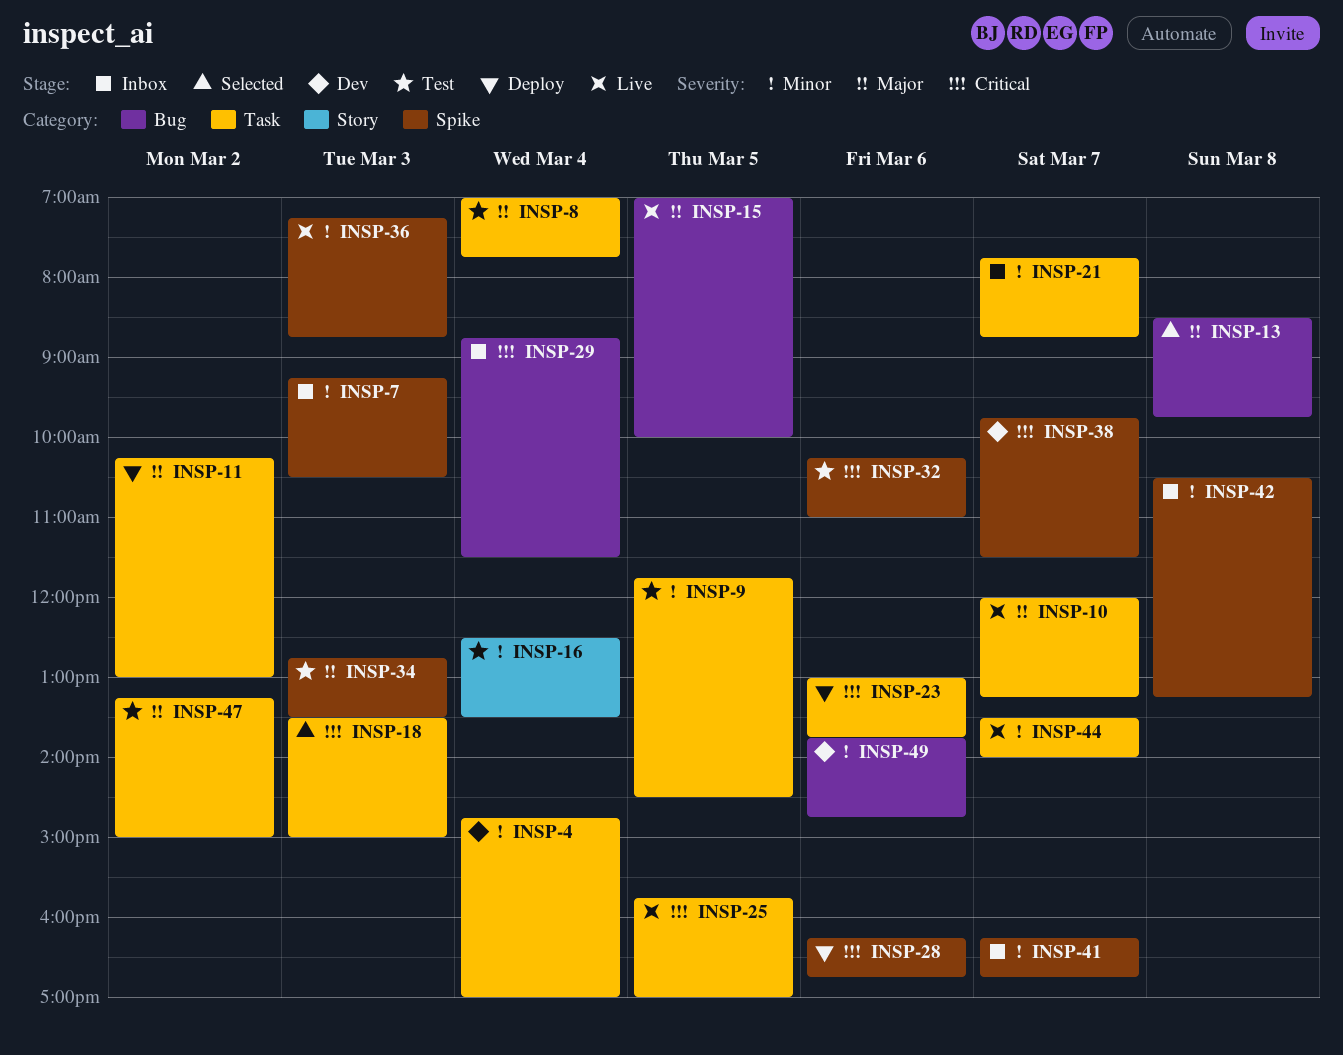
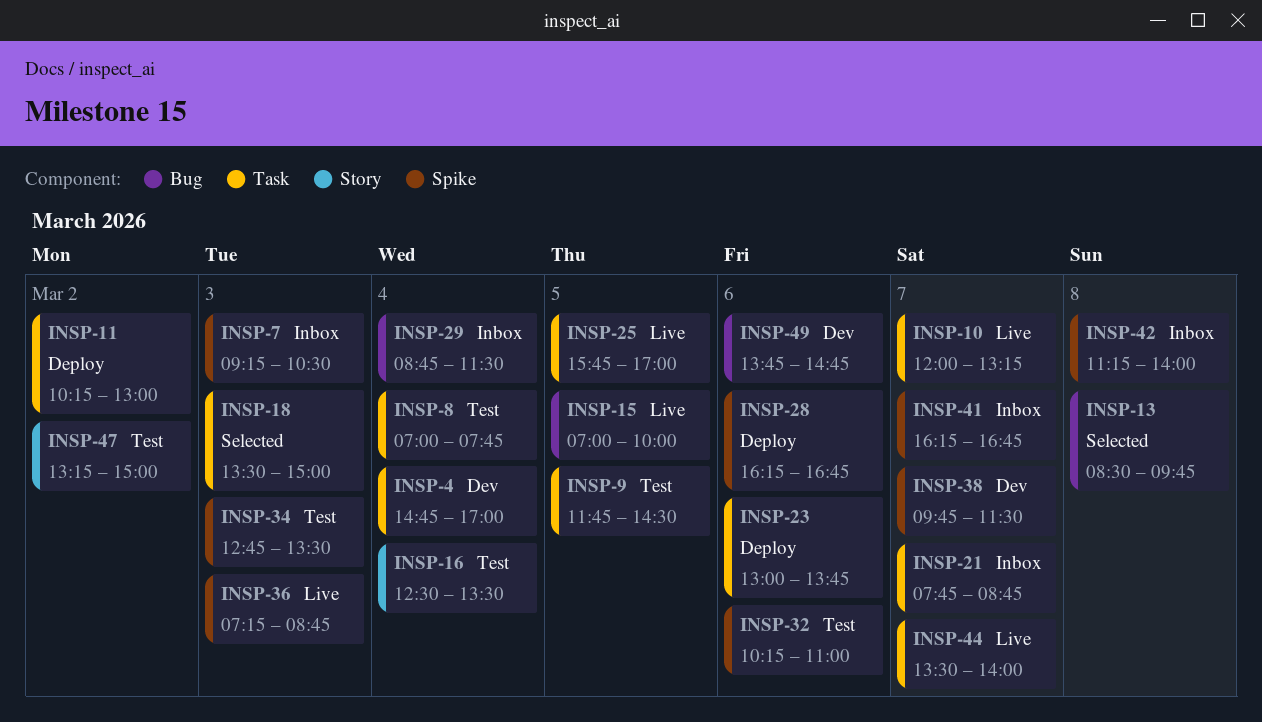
INSP-42, begins: 10:30 -> 11:15
INSP-42, ends: 13:15 -> 14:00
INSP-47, label: Task -> Story

